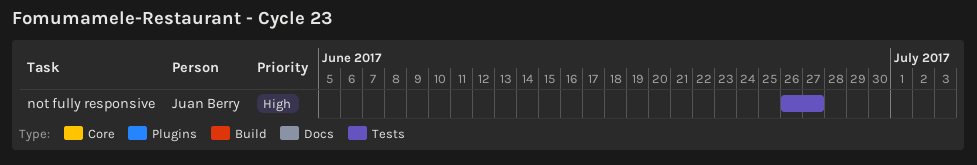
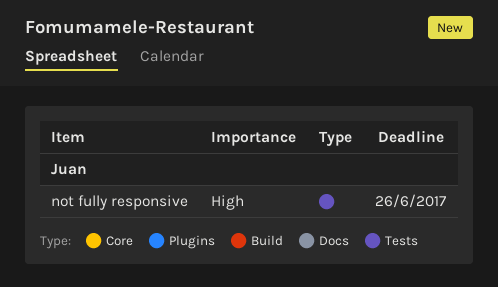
not fully responsive, due: Jun 27 -> Jun 26

